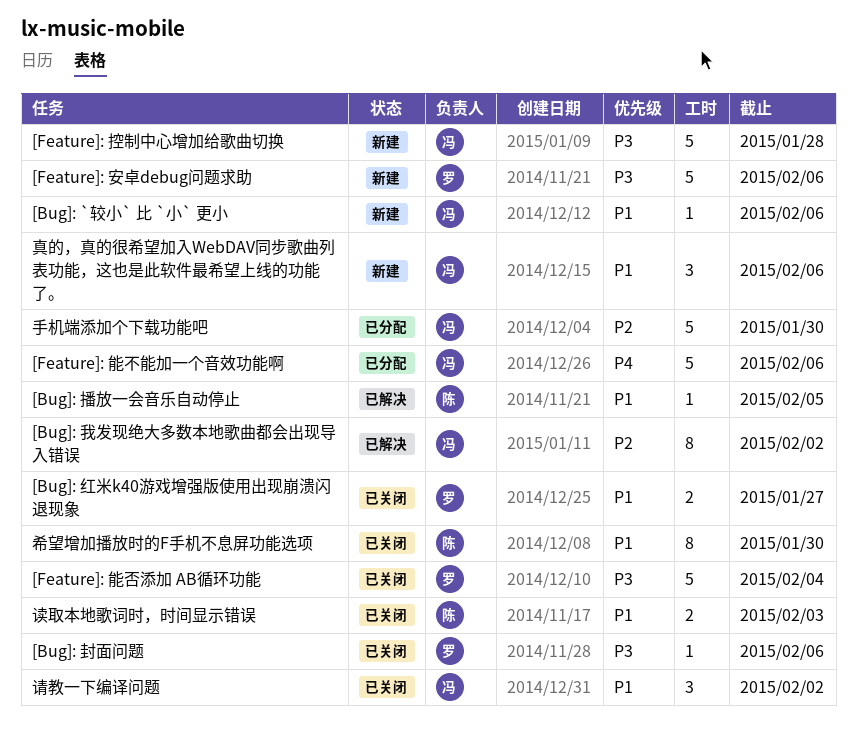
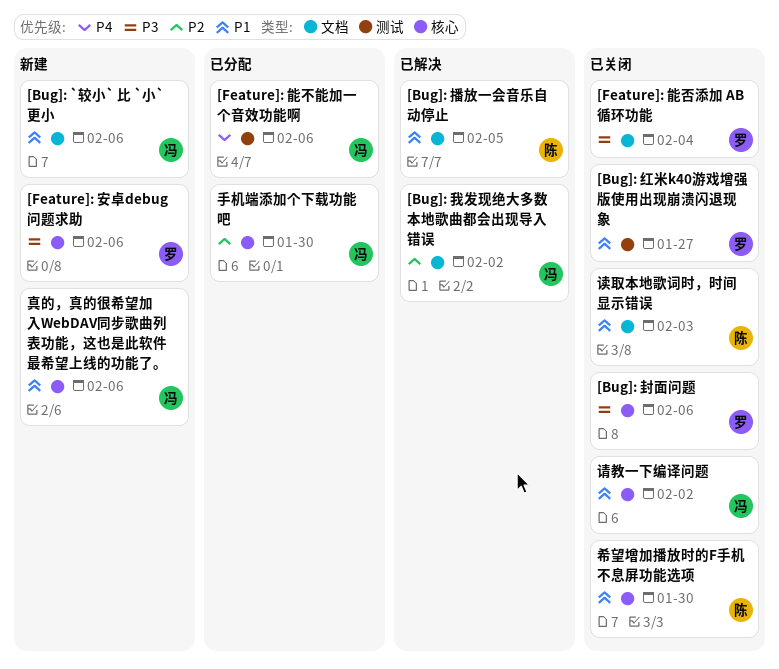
[Feature]: 控制中心增加给歌曲切换: present -> none

